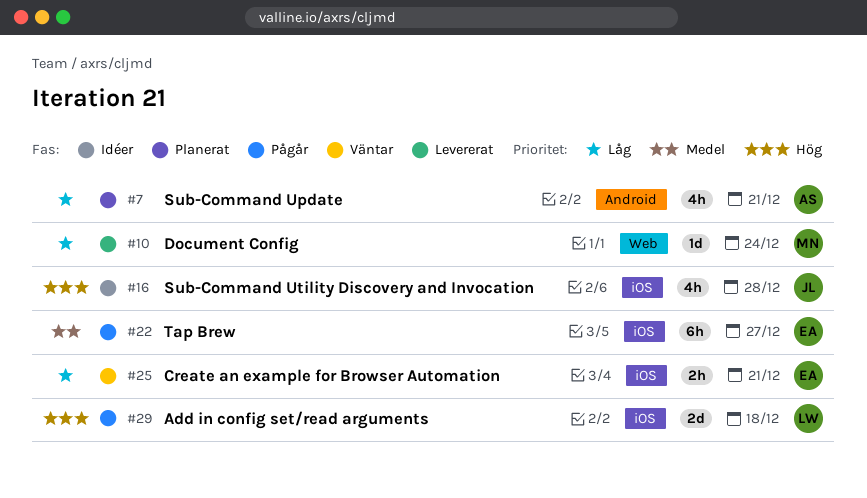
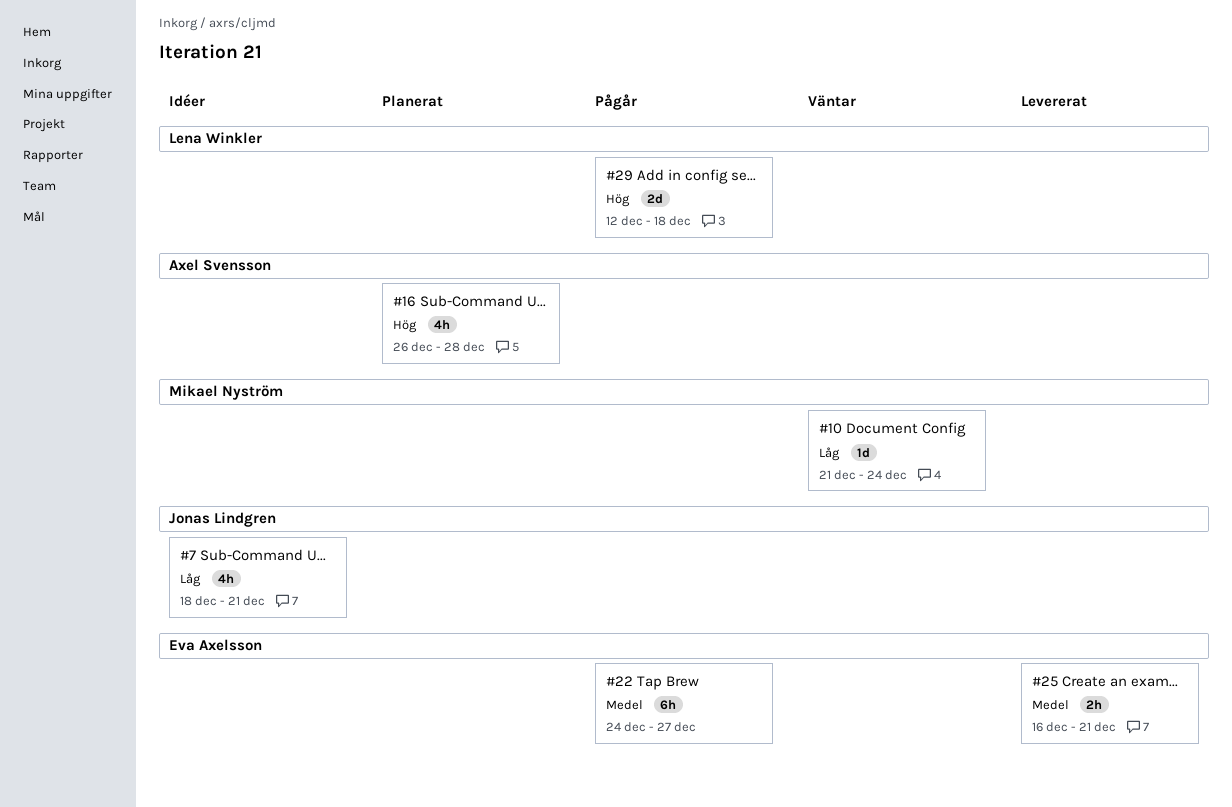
#7, status: Planerat -> Idéer
#7, owner: Axel Svensson -> Jonas Lindgren
#10, status: Levererat -> Väntar
#16, status: Idéer -> Planerat
#16, owner: Jonas Lindgren -> Axel Svensson
#25, status: Väntar -> Levererat
#25, priority: Låg -> Medel

